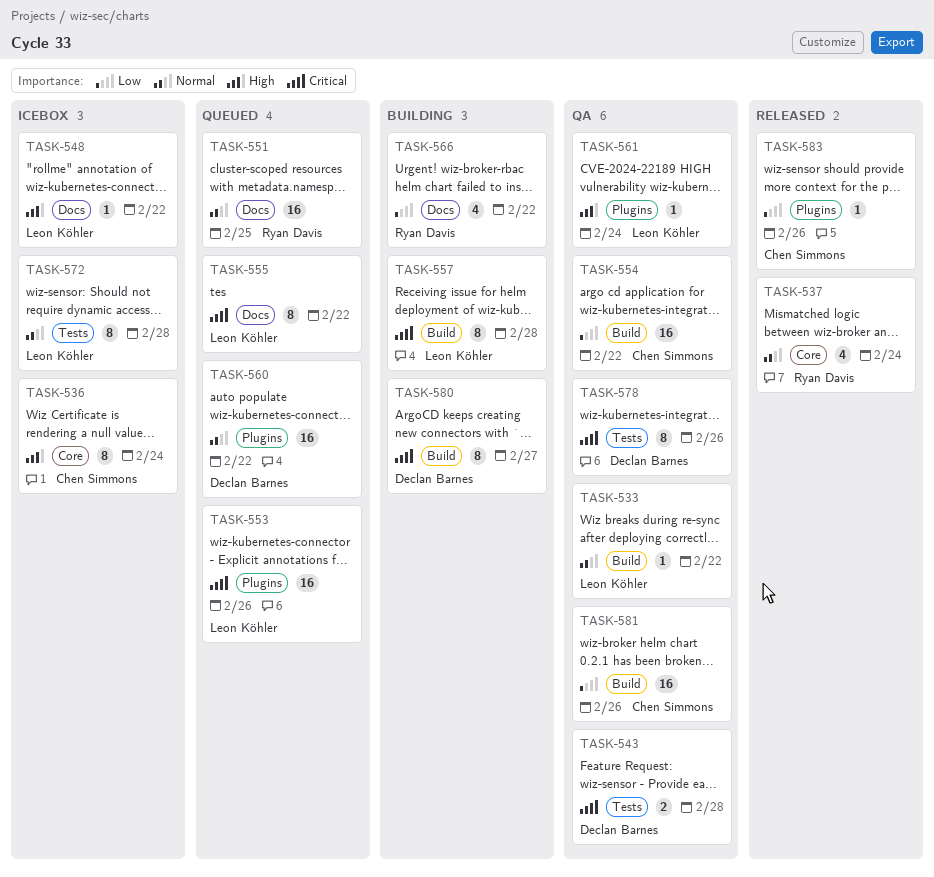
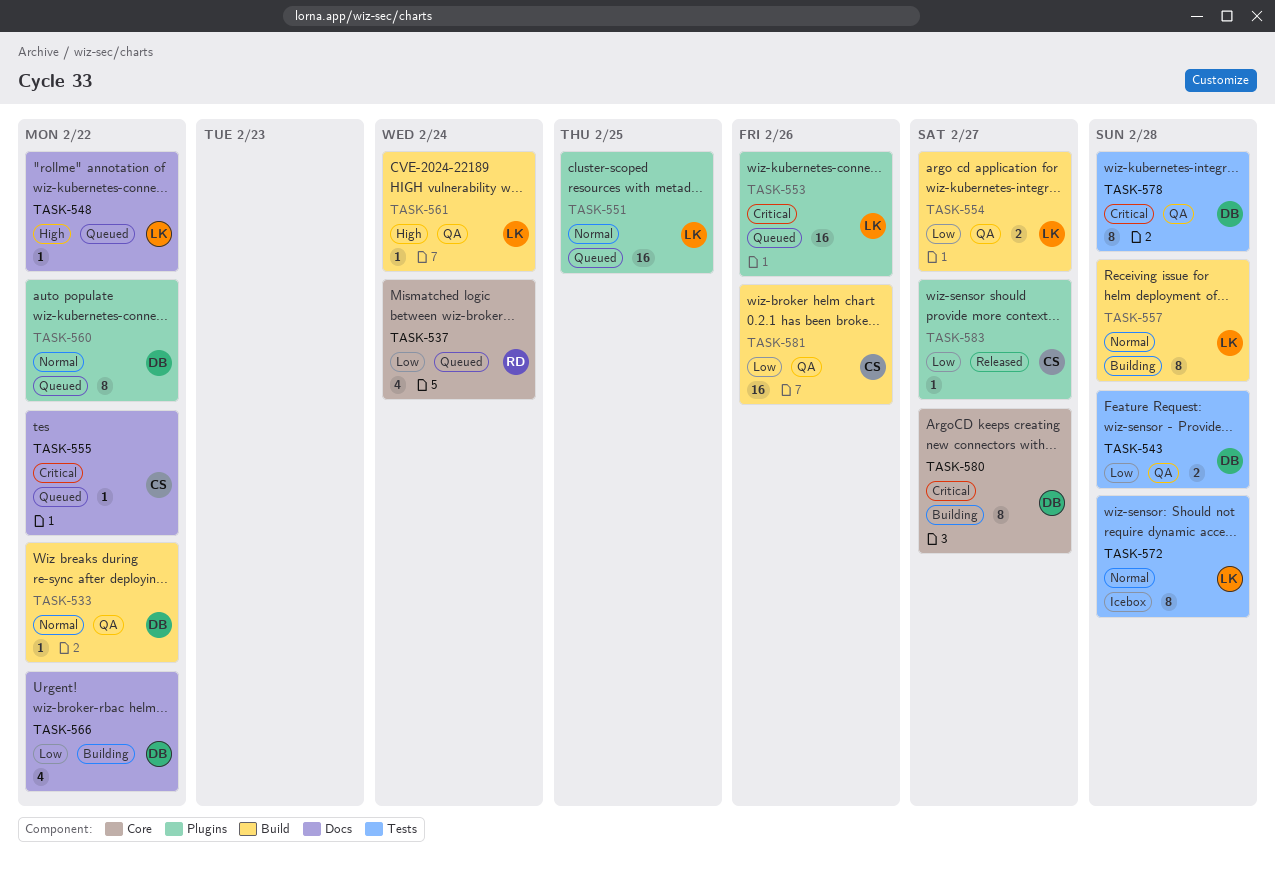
TASK-533, owner: Leon Köhler -> Declan Barnes
TASK-536: present -> none
TASK-537, status: Released -> Queued
TASK-537, priority: Normal -> Low
TASK-543, priority: Critical -> Low
TASK-548, status: Icebox -> Queued
TASK-551, owner: Ryan Davis -> Leon Köhler
TASK-551, label: Docs -> Plugins
TASK-554, owner: Chen Simmons -> Leon Köhler
TASK-554, estimate: 16 -> 2
TASK-554, due: Feb 22 -> Feb 27
TASK-555, owner: Leon Köhler -> Chen Simmons
TASK-555, estimate: 8 -> 1
TASK-557, priority: Critical -> Normal
TASK-560, estimate: 16 -> 8
TASK-561, label: Plugins -> Build
TASK-566, owner: Ryan Davis -> Declan Barnes
TASK-578, due: Feb 26 -> Feb 28
TASK-580, label: Build -> Core
TASK-583, due: Feb 26 -> Feb 27

